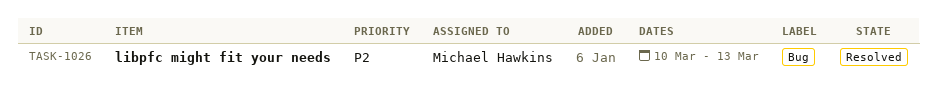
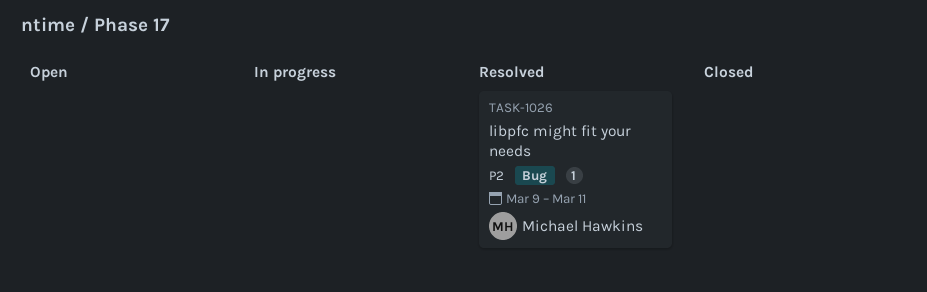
TASK-1026, start: Mar 10 -> Mar 9
TASK-1026, due: Mar 13 -> Mar 11

